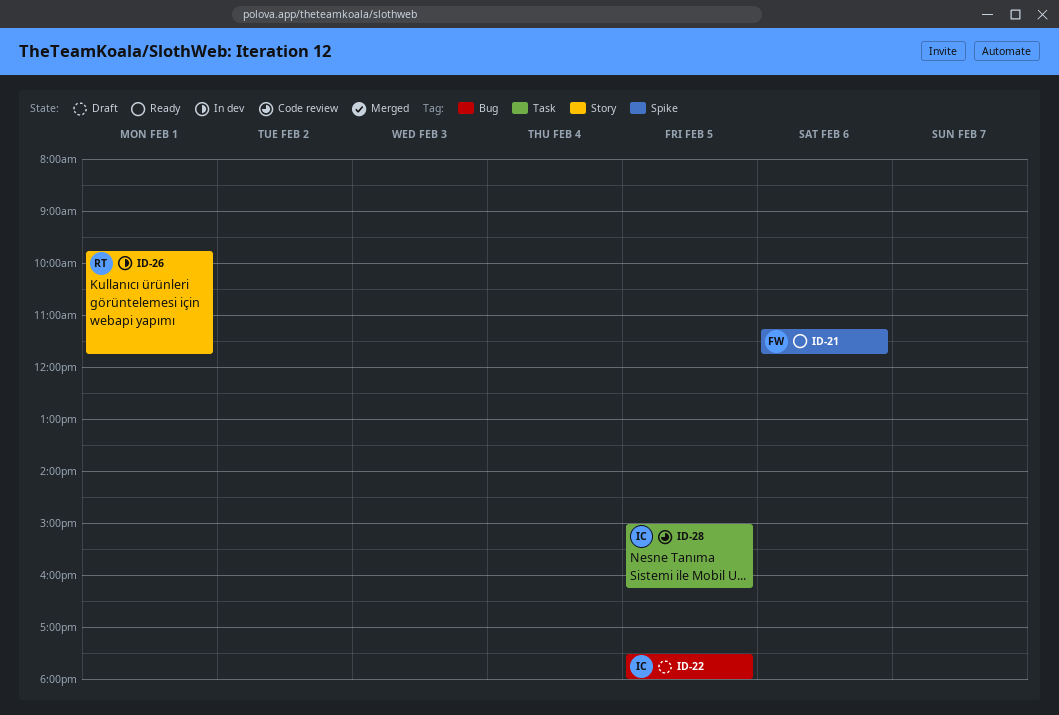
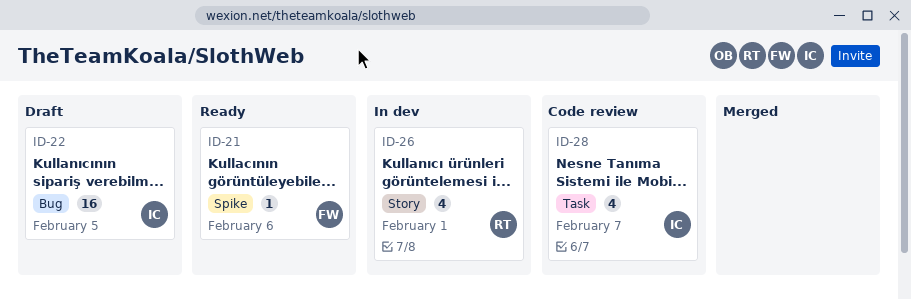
ID-28, day: Feb 5 -> Feb 7

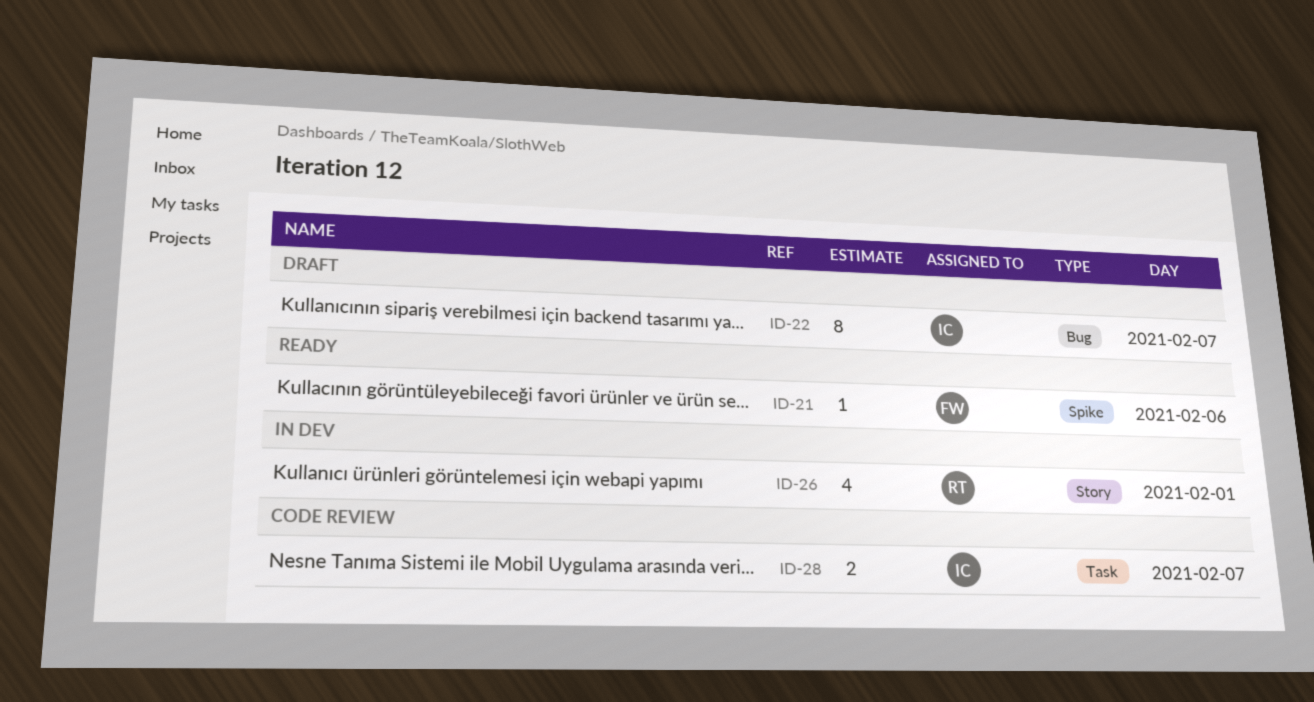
ID-22, estimate: 16 -> 8
ID-22, day: Feb 5 -> Feb 7
ID-28, estimate: 4 -> 2

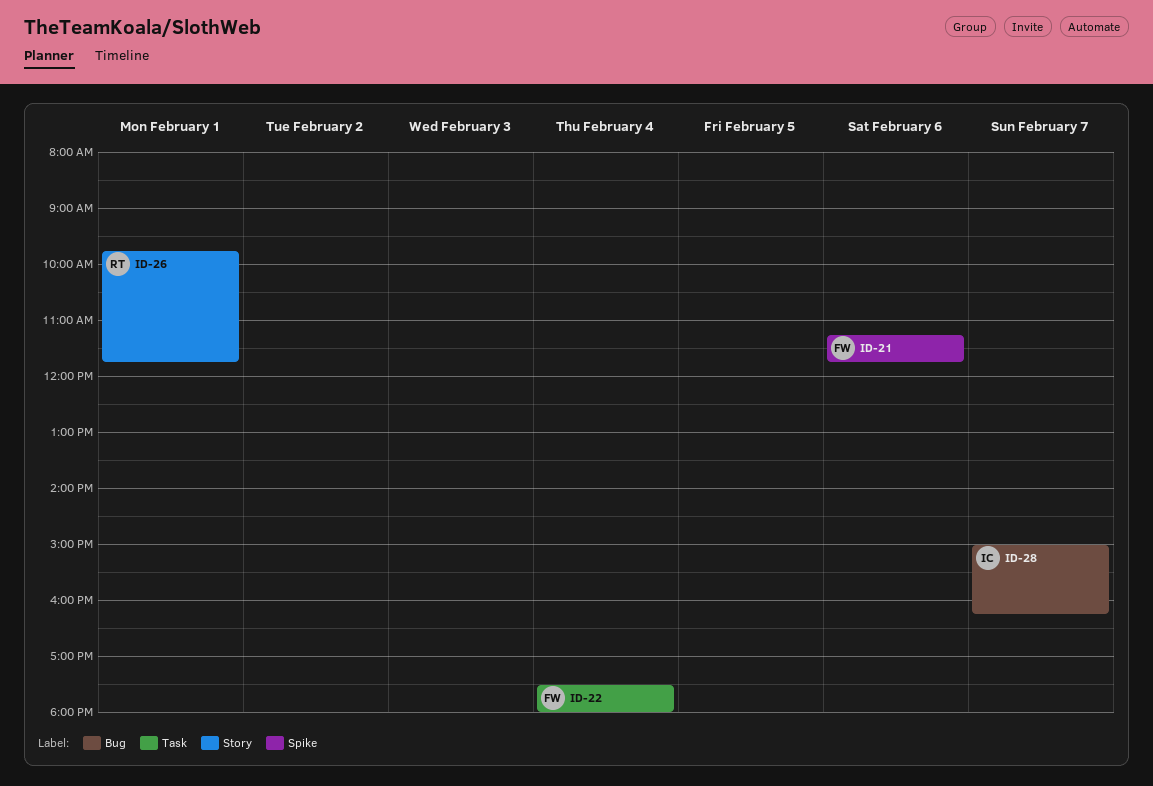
ID-22, owner: IC -> FW
ID-22, label: Bug -> Task
ID-22, day: Feb 7 -> Feb 4
ID-28, label: Task -> Bug

